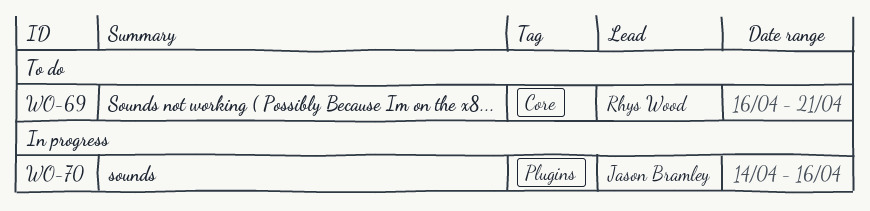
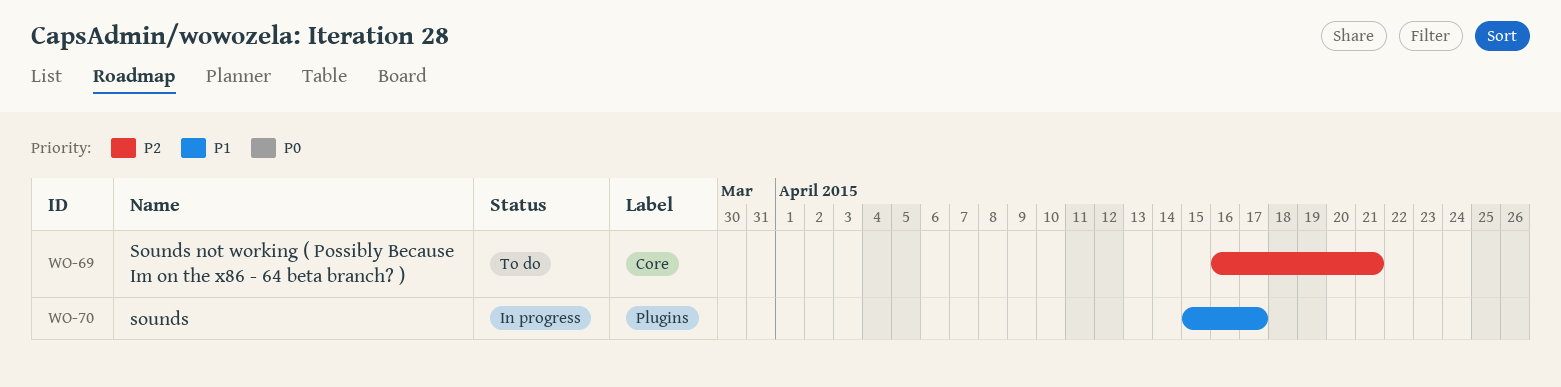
WO-70, start: Apr 14 -> Apr 15
WO-70, due: Apr 16 -> Apr 17

